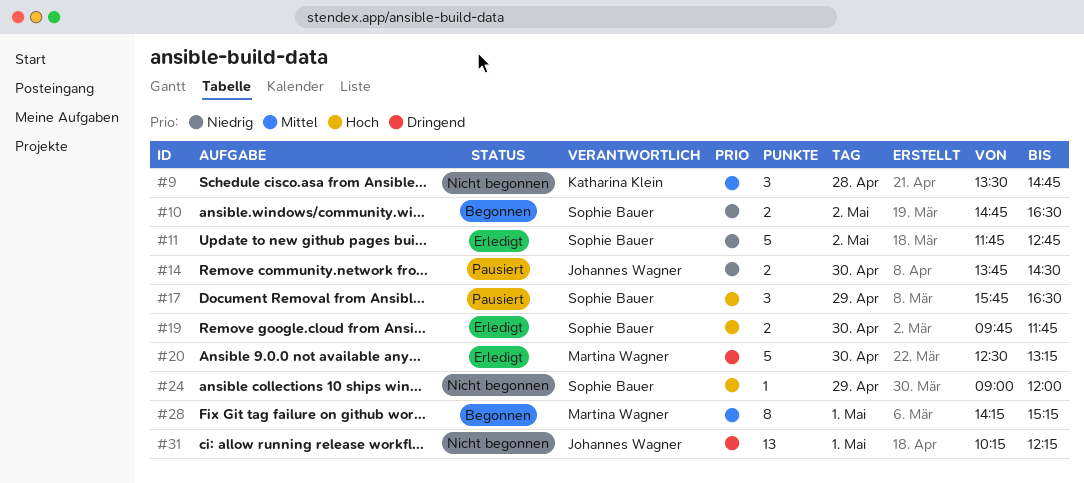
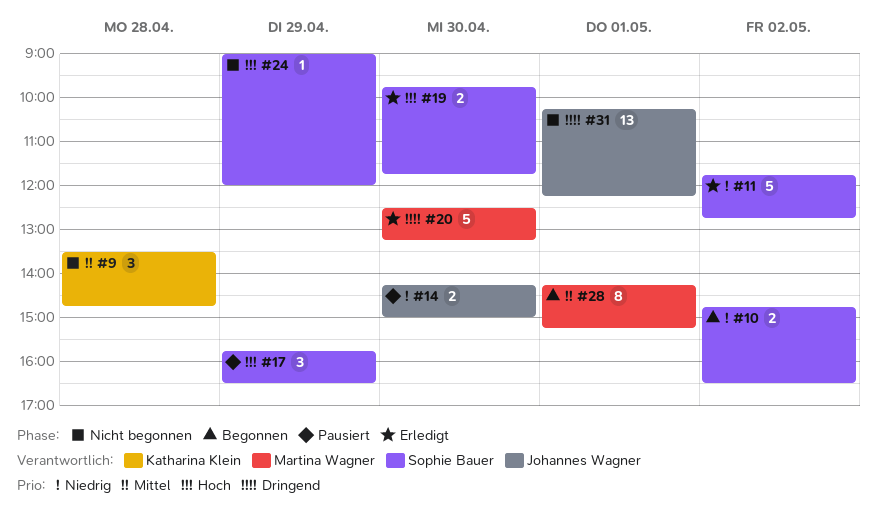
#14, begins: 13:45 -> 14:15
#14, ends: 14:30 -> 15:00

